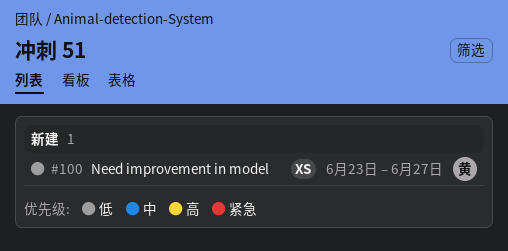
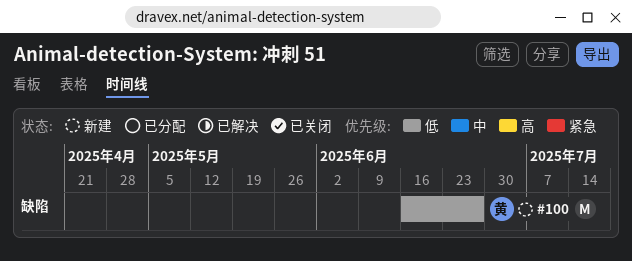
#100, estimate: XS -> M
#100, start: Jun 23 -> Jun 16

